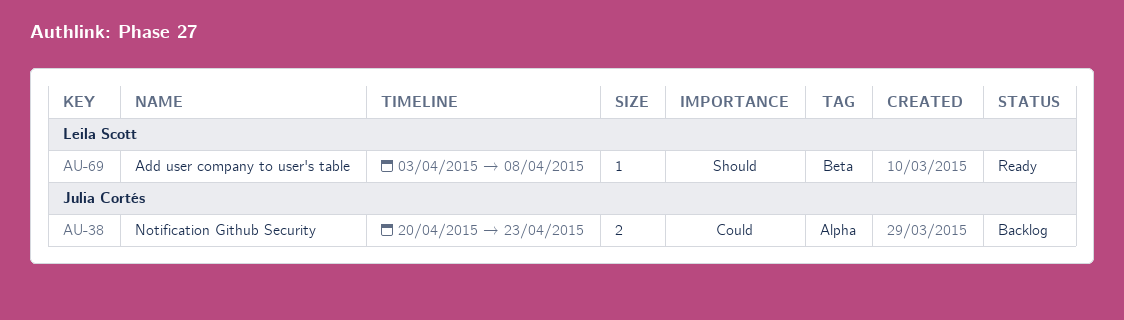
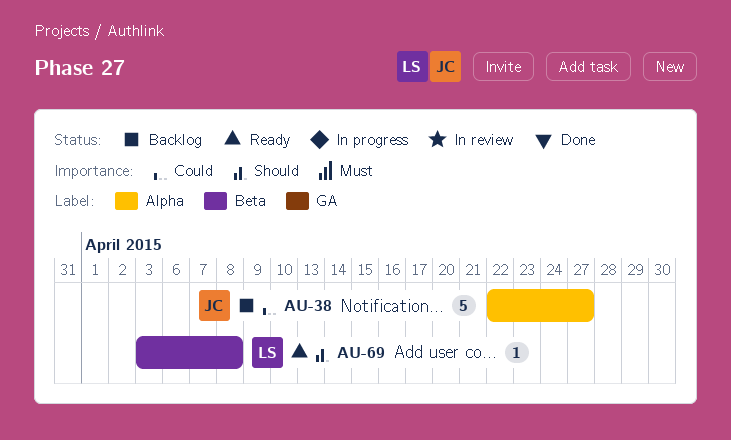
AU-38, estimate: 2 -> 5
AU-38, start: Apr 20 -> Apr 22
AU-38, due: Apr 23 -> Apr 27

